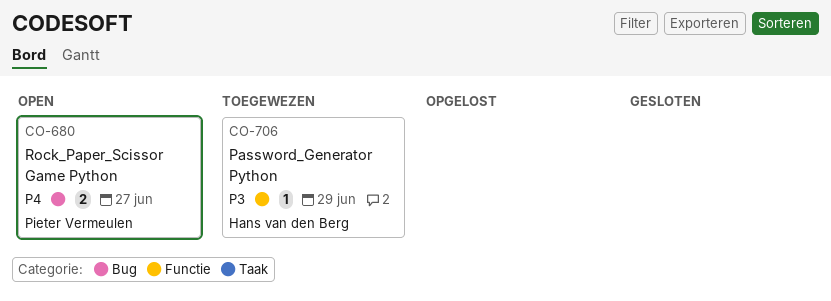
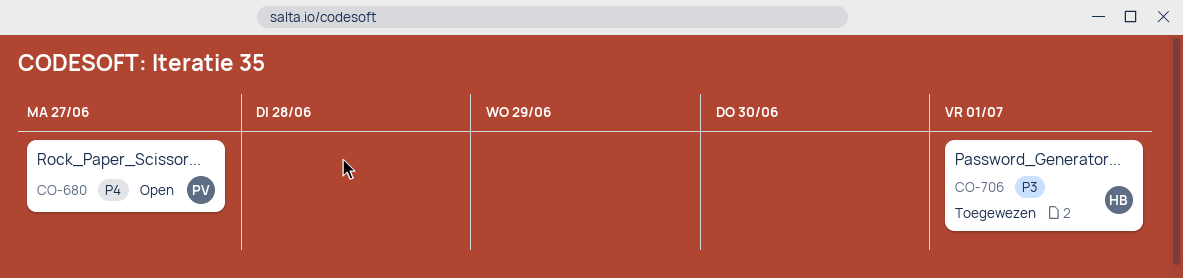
CO-706, due: Jun 29 -> Jul 1

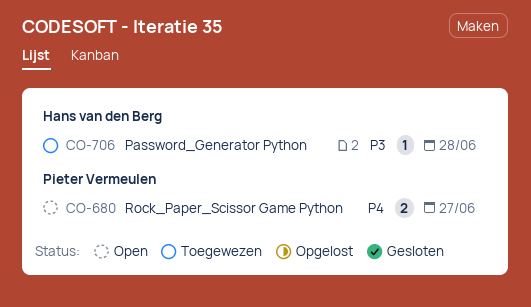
CO-706, due: Jul 1 -> Jun 28

